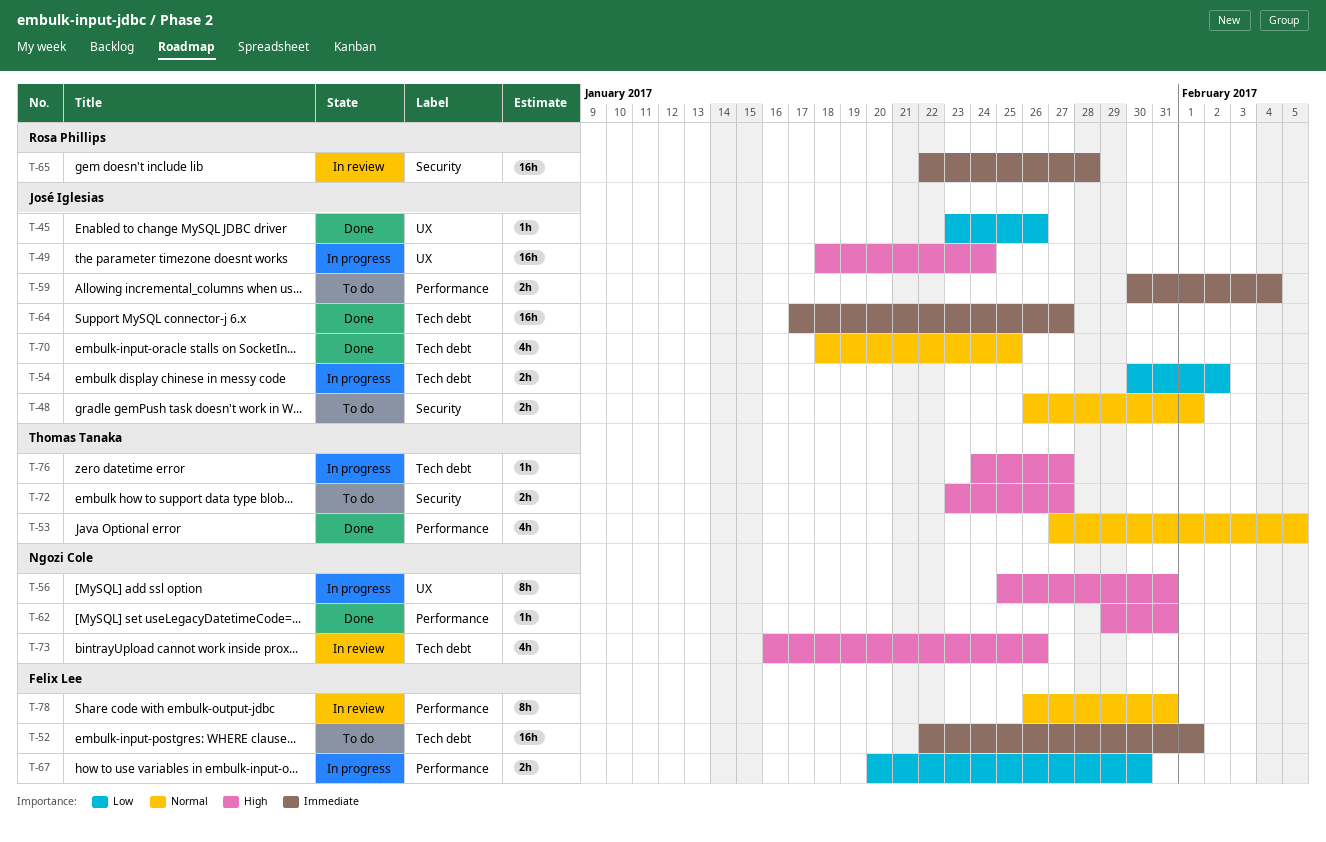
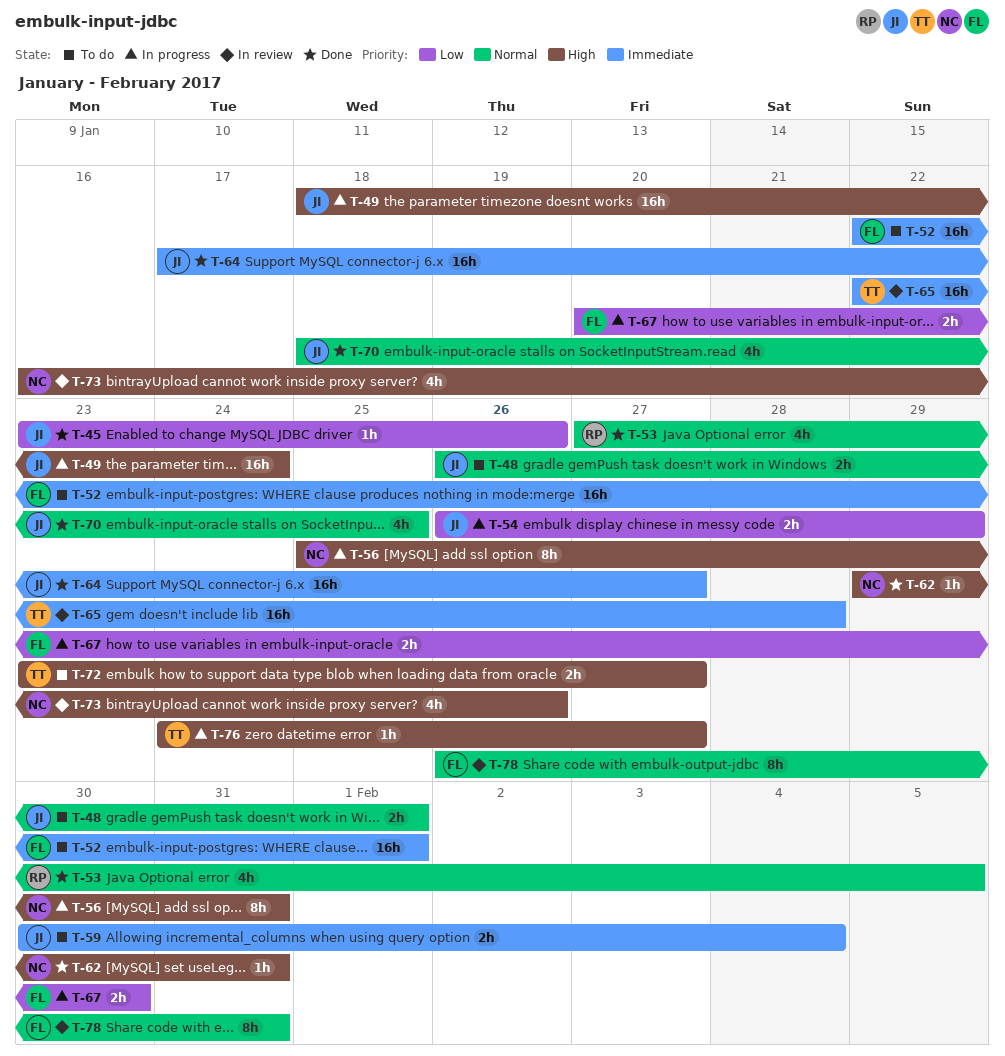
T-53, owner: Thomas Tanaka -> Rosa Phillips
T-54, start: Jan 30 -> Jan 26
T-54, due: Feb 2 -> Jan 29
T-65, owner: Rosa Phillips -> Thomas Tanaka

